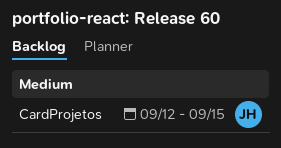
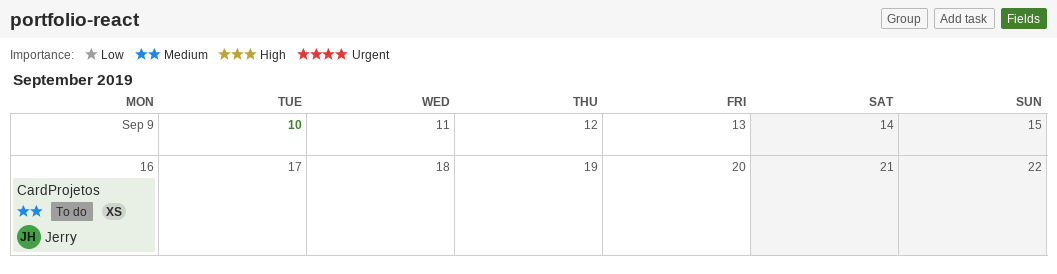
CardProjetos, due: Sep 15 -> Sep 16

